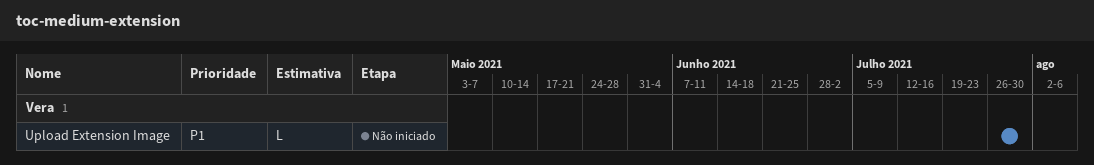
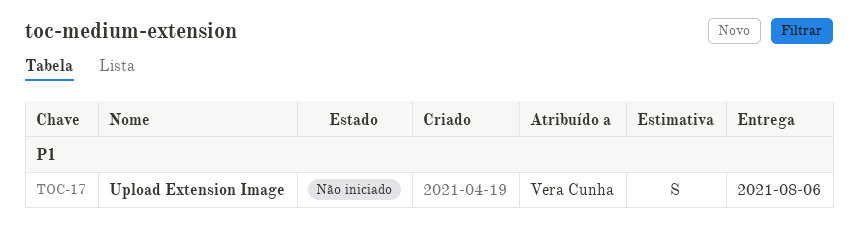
Upload Extension Image, estimate: L -> S
Upload Extension Image, due: Jul 30 -> Aug 6

